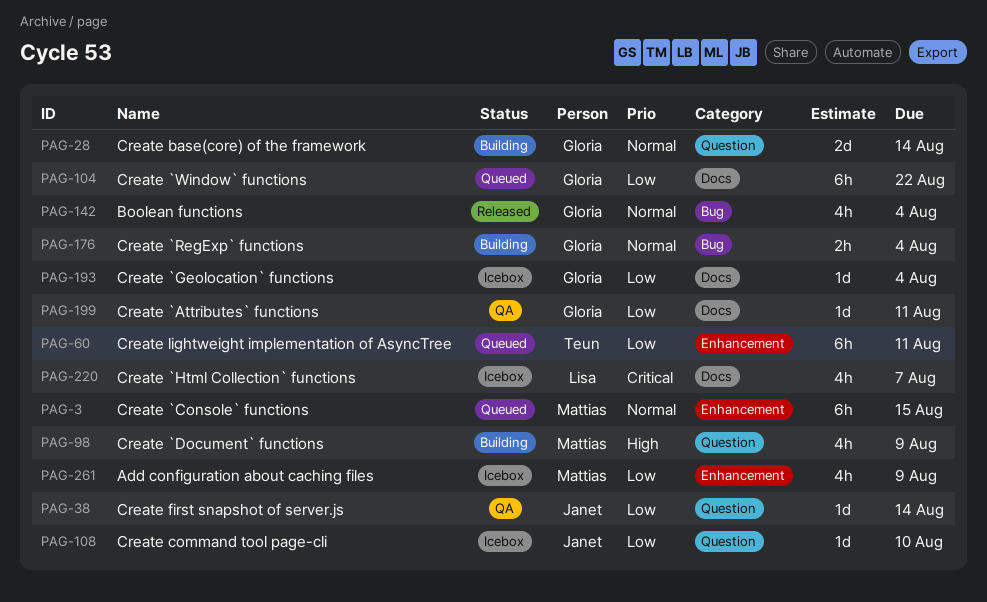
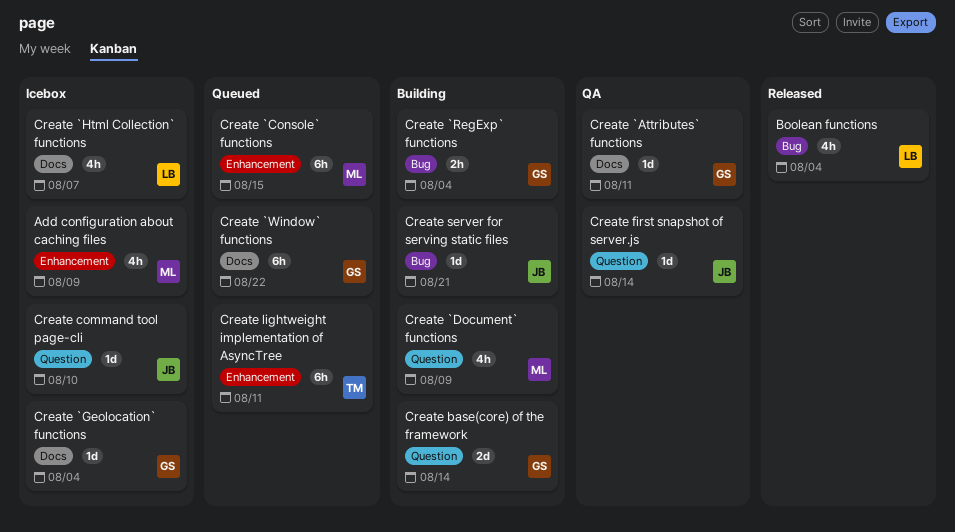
Boolean functions, owner: Gloria -> Lisa
Create server for serving static files: none -> present

